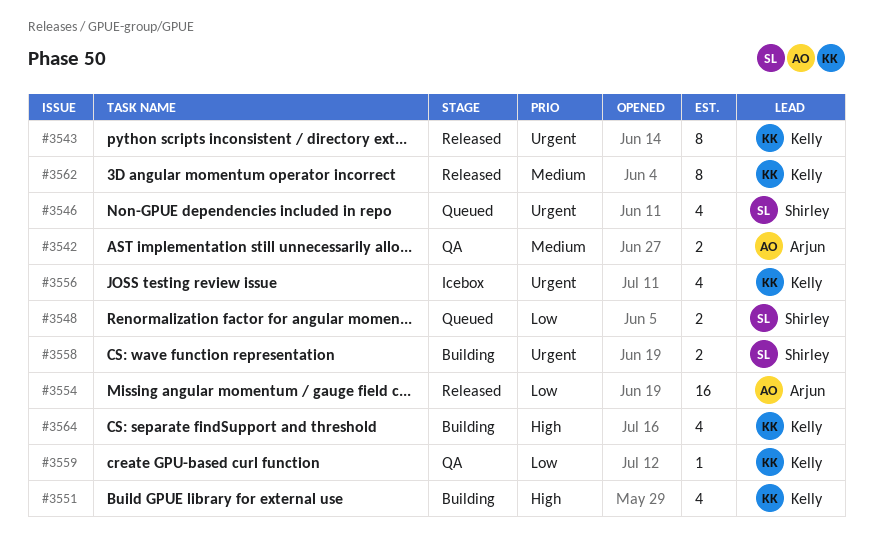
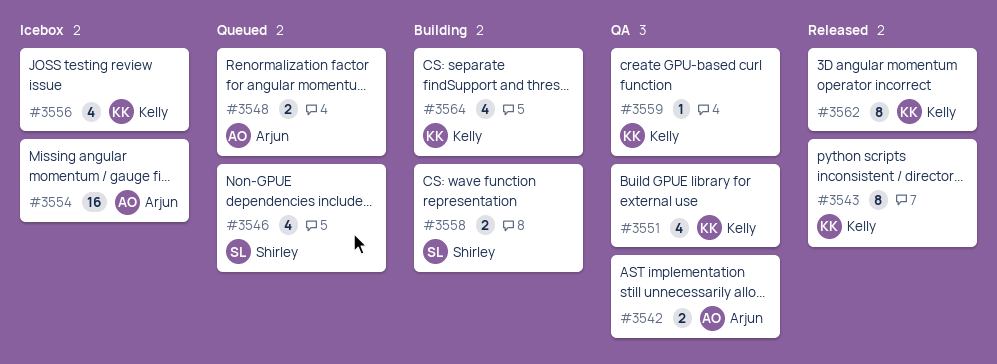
#3548, owner: Shirley -> Arjun
#3551, status: Building -> QA
#3554, status: Released -> Icebox

